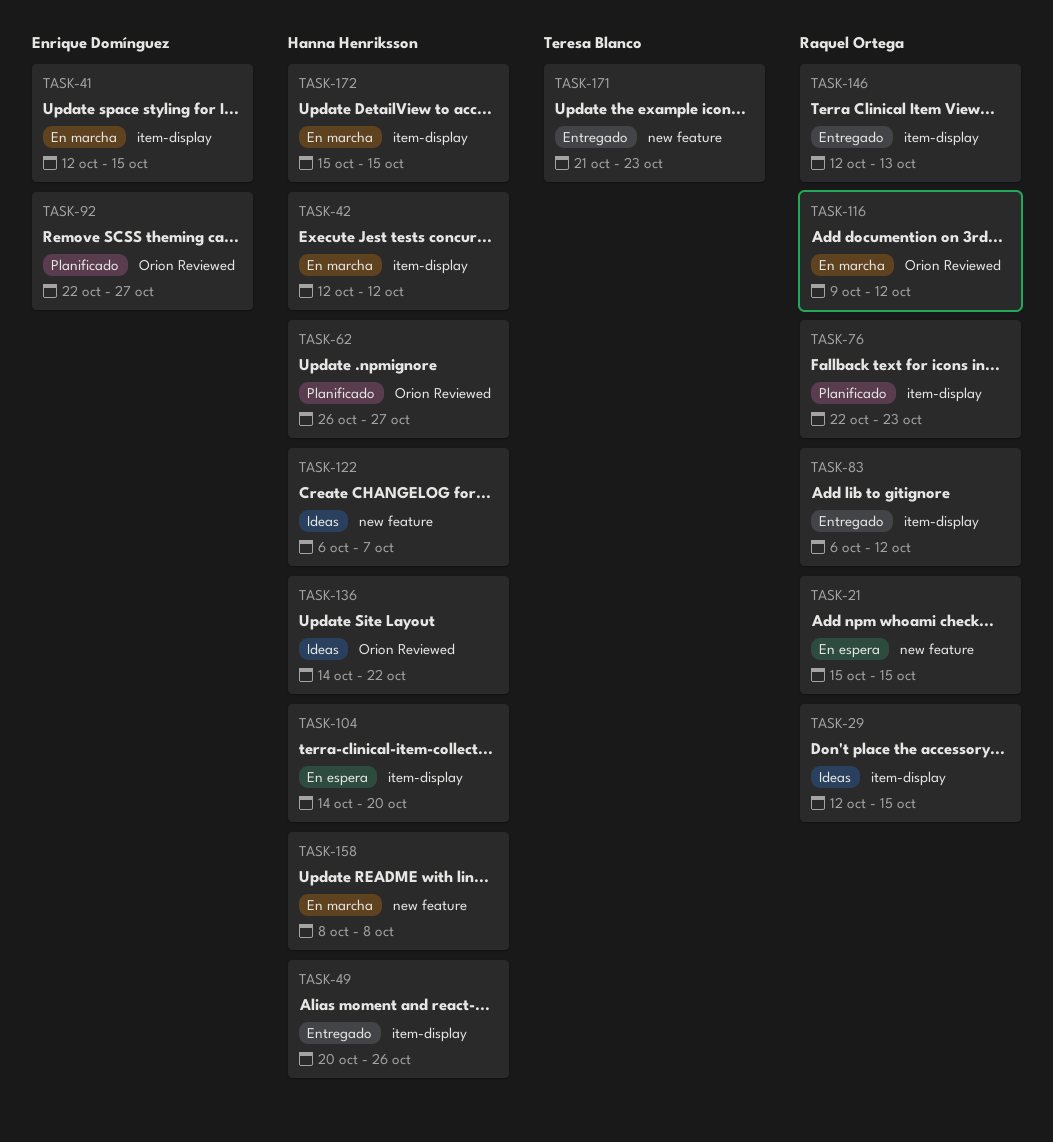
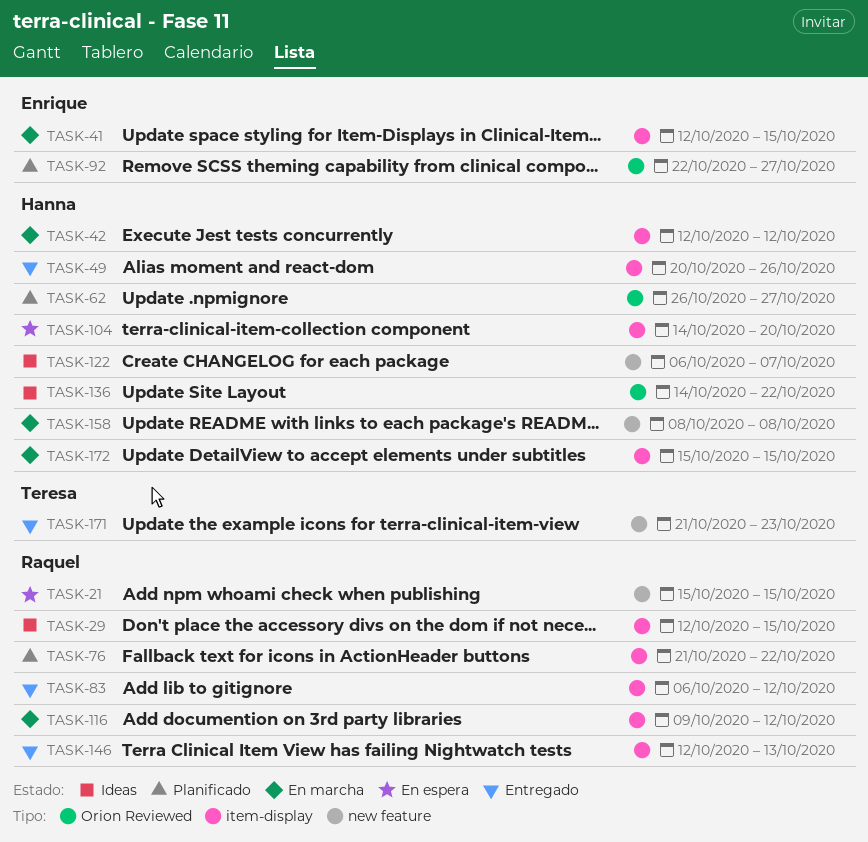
TASK-76, start: Oct 22 -> Oct 21
TASK-76, due: Oct 23 -> Oct 22
TASK-116, label: Orion Reviewed -> item-display

